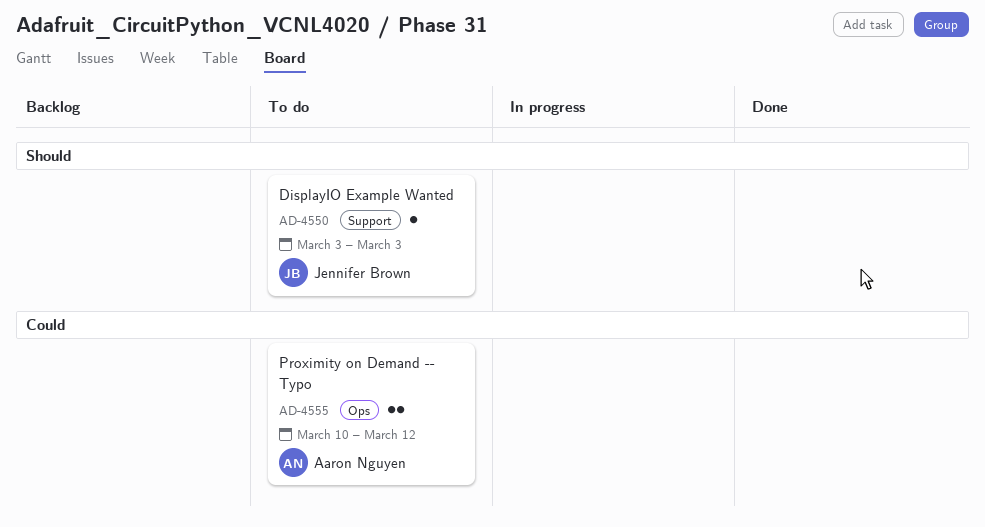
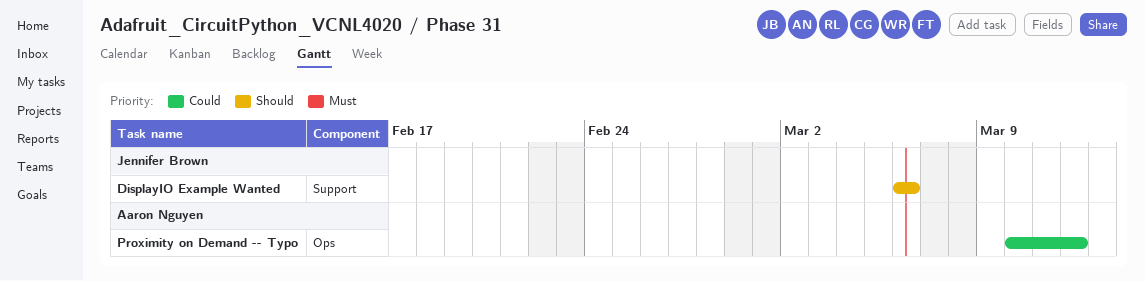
DisplayIO Example Wanted, start: Mar 3 -> Mar 6
DisplayIO Example Wanted, due: Mar 3 -> Mar 6

